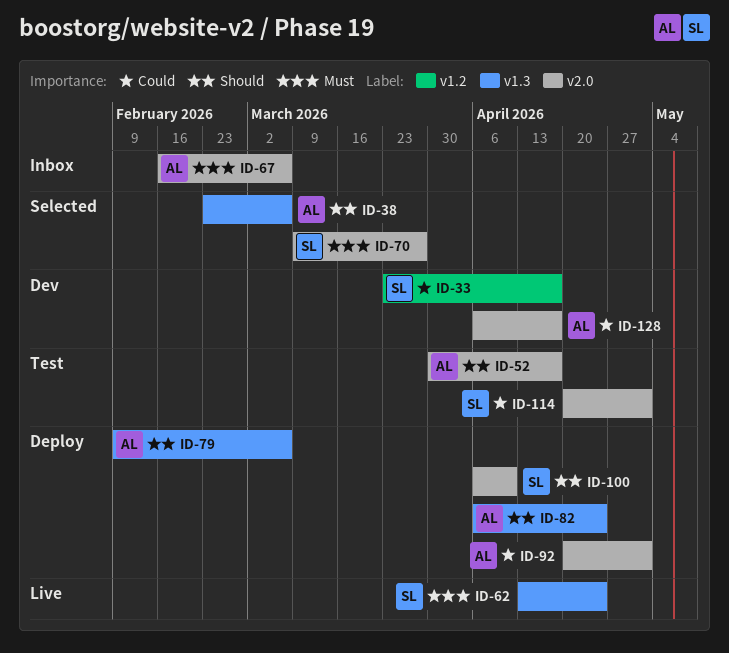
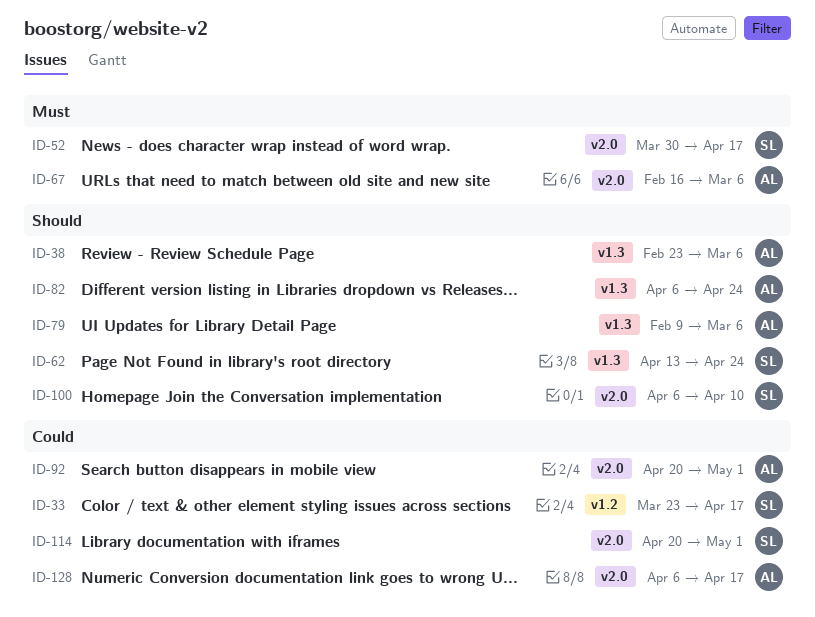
ID-52, owner: AL -> SL
ID-52, priority: Should -> Must
ID-62, priority: Must -> Should
ID-70: present -> none

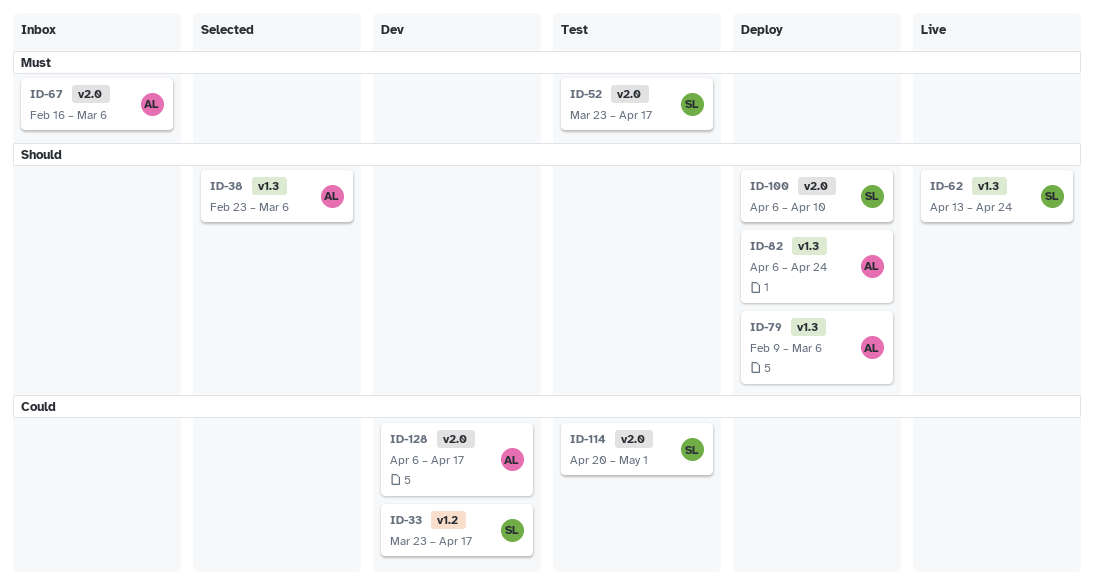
ID-52, start: Mar 30 -> Mar 23
ID-92: present -> none

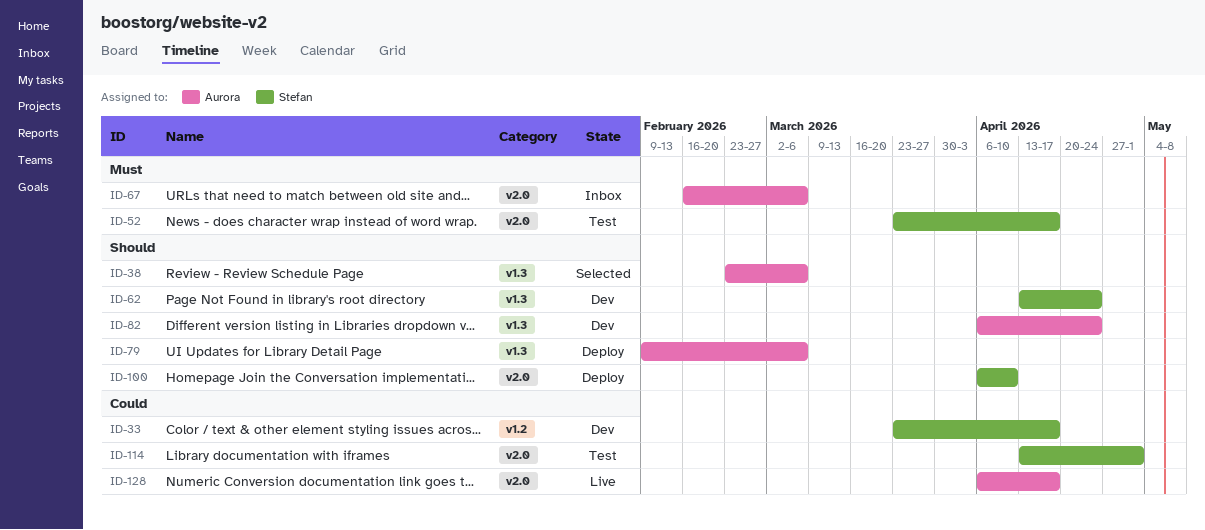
ID-62, status: Live -> Dev
ID-82, status: Deploy -> Dev
ID-114, start: Apr 20 -> Apr 13
ID-128, status: Dev -> Live

